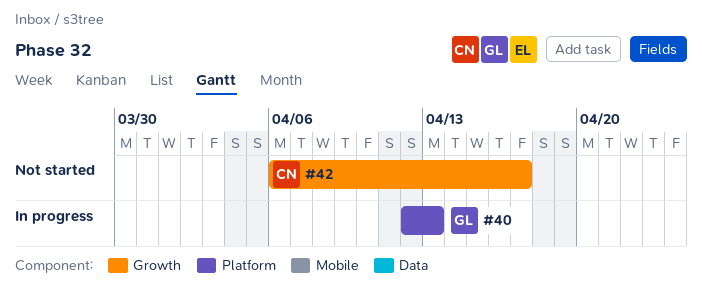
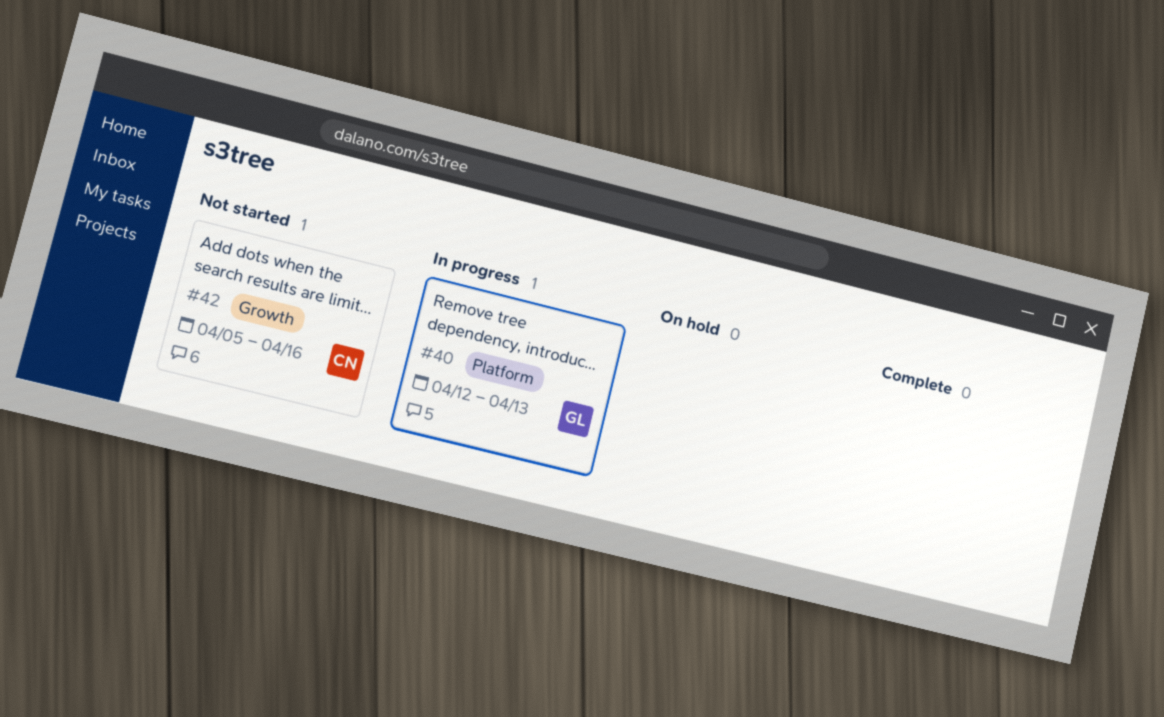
#42, start: Apr 6 -> Apr 5
#42, due: Apr 17 -> Apr 16

